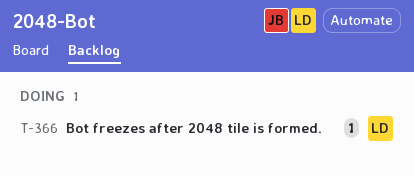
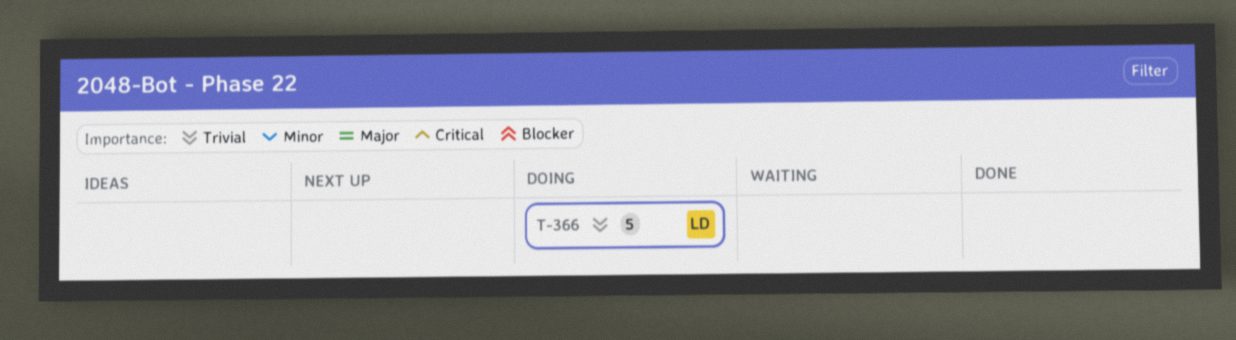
T-366, estimate: 1 -> 5

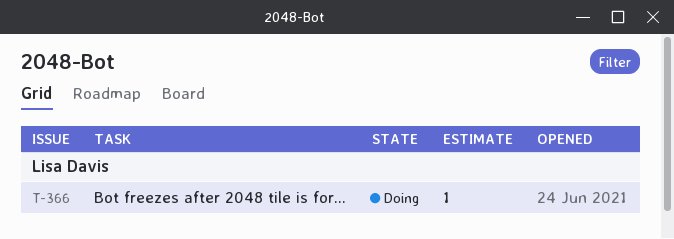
T-366, estimate: 5 -> 1

